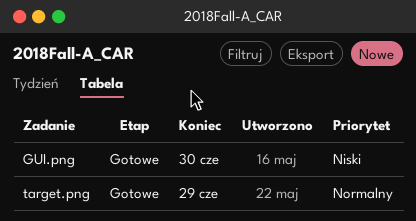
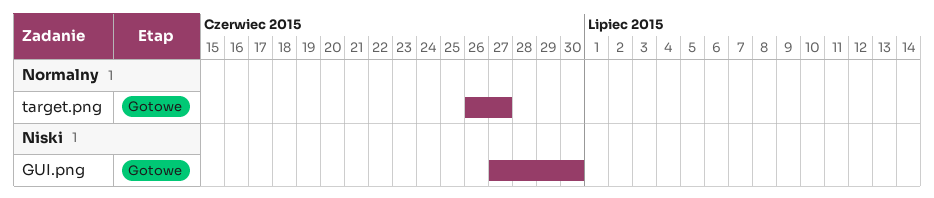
target.png, due: Jun 29 -> Jun 27

